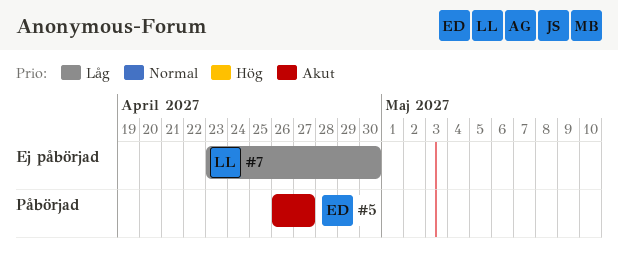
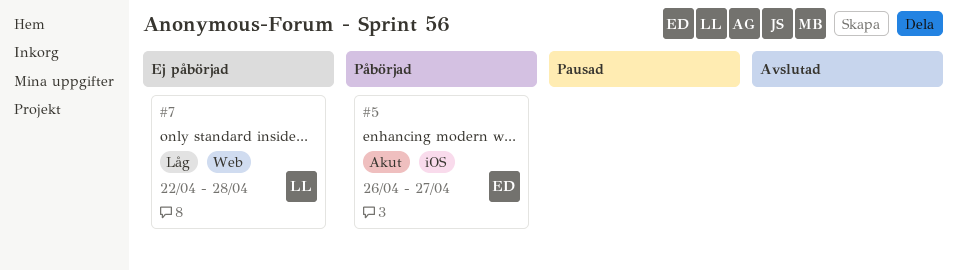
#7, start: Apr 23 -> Apr 22
#7, due: Apr 30 -> Apr 28

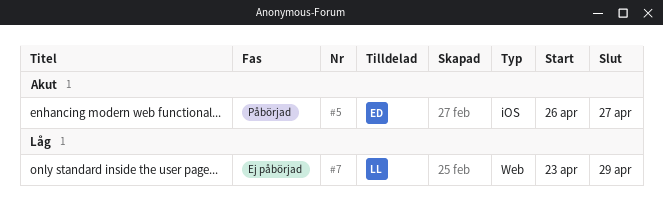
#7, start: Apr 22 -> Apr 23
#7, due: Apr 28 -> Apr 29

